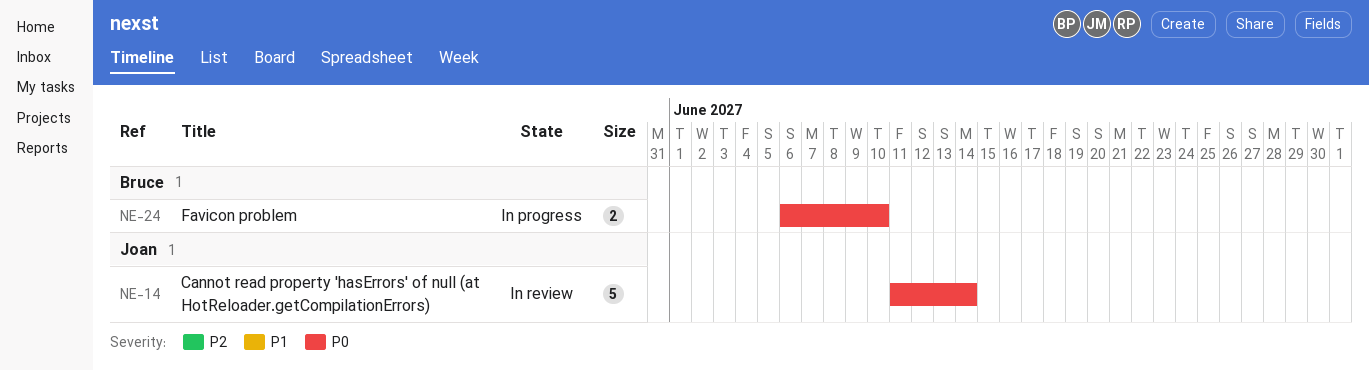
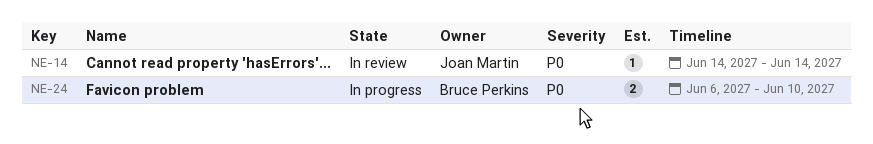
NE-14, estimate: 5 -> 1
NE-14, start: Jun 11 -> Jun 14

